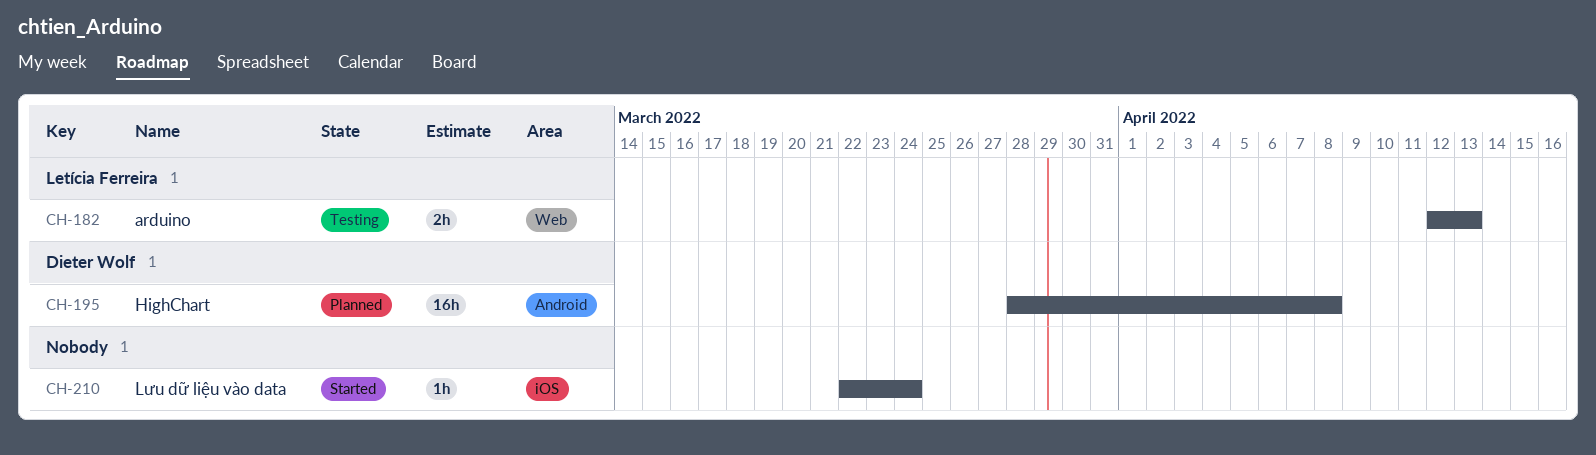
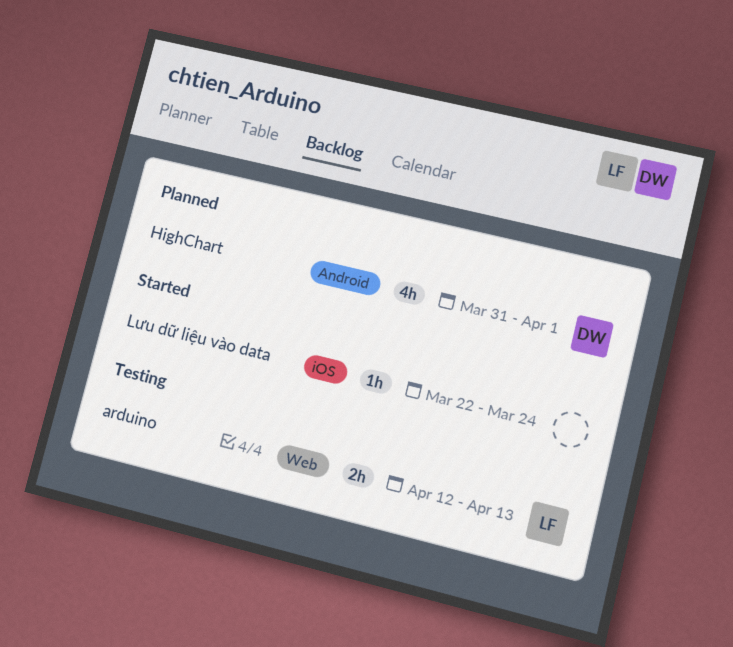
HighChart, estimate: 16h -> 4h
HighChart, start: Mar 28 -> Mar 31
HighChart, due: Apr 8 -> Apr 1

